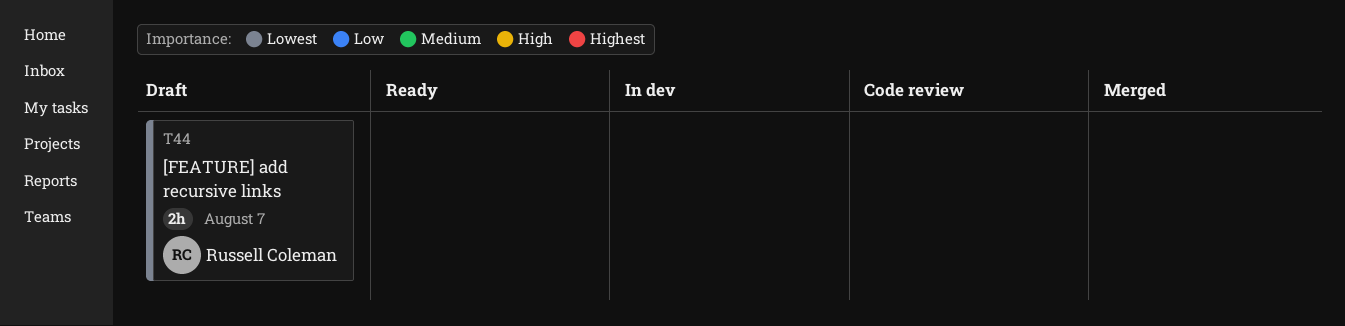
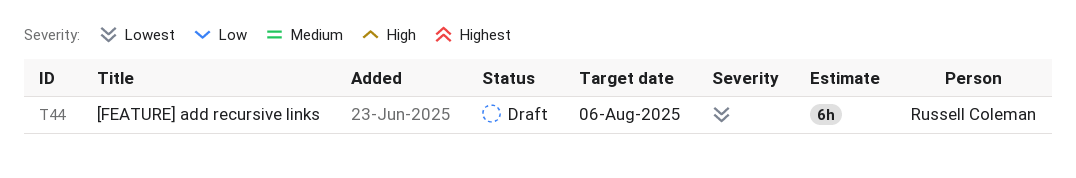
T44, estimate: 2h -> 6h
T44, due: Aug 7 -> Aug 6

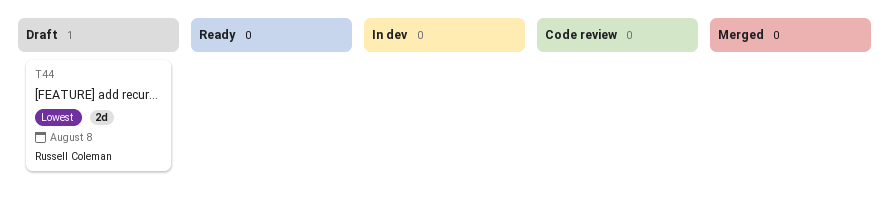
T44, estimate: 6h -> 2d
T44, due: Aug 6 -> Aug 8

